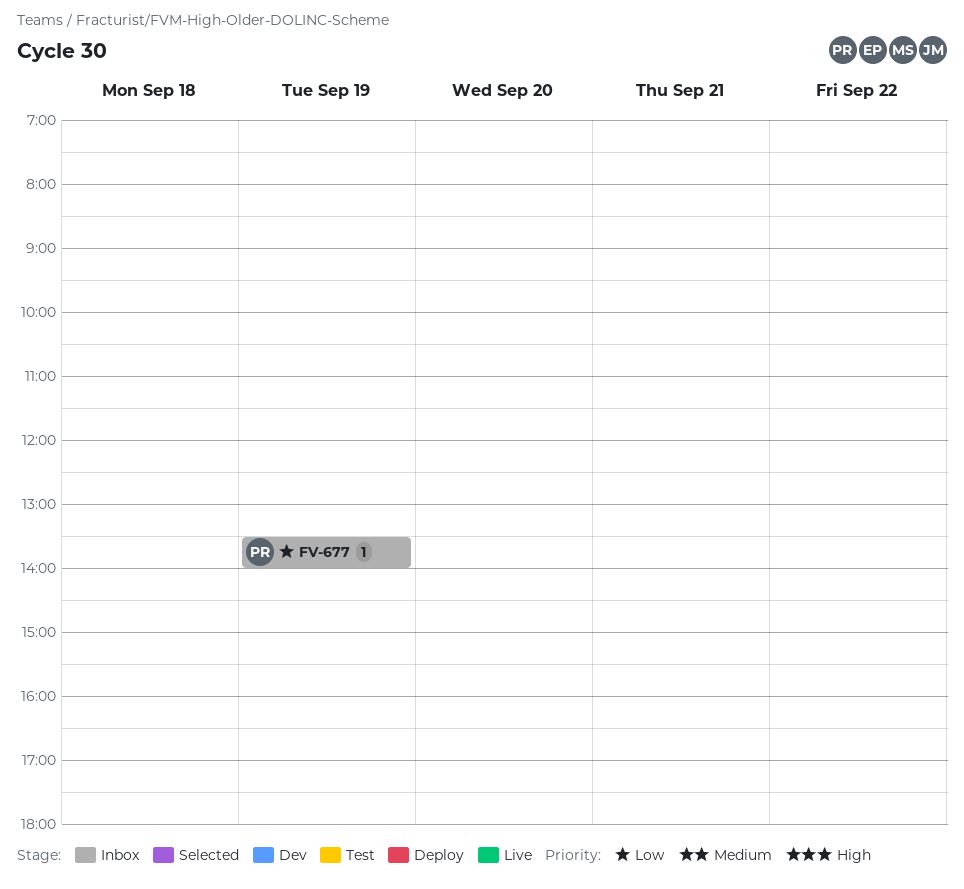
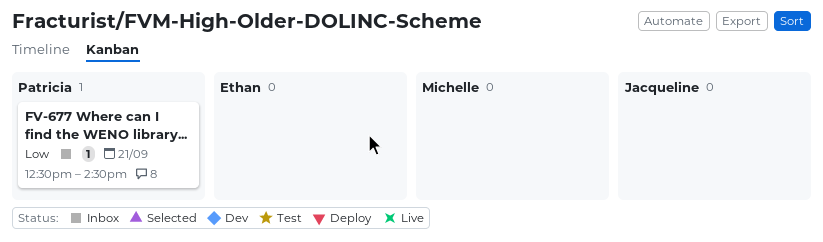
FV-677, day: Sep 19 -> Sep 21
FV-677, begins: 13:30 -> 12:30
FV-677, ends: 14:00 -> 14:30

